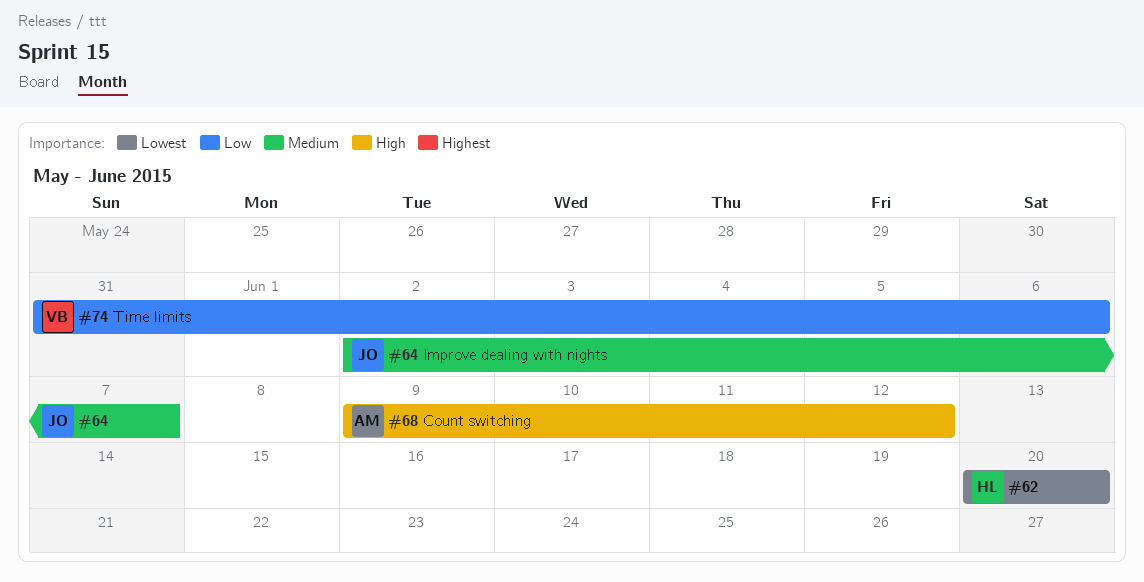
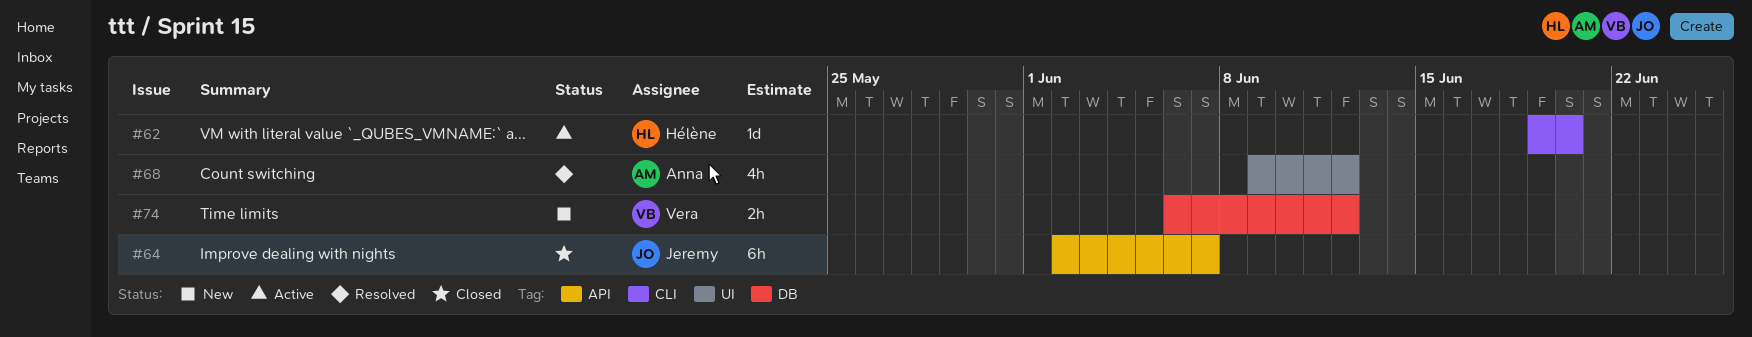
#62, start: Jun 20 -> Jun 19
#74, start: May 31 -> Jun 6
#74, due: Jun 6 -> Jun 12

